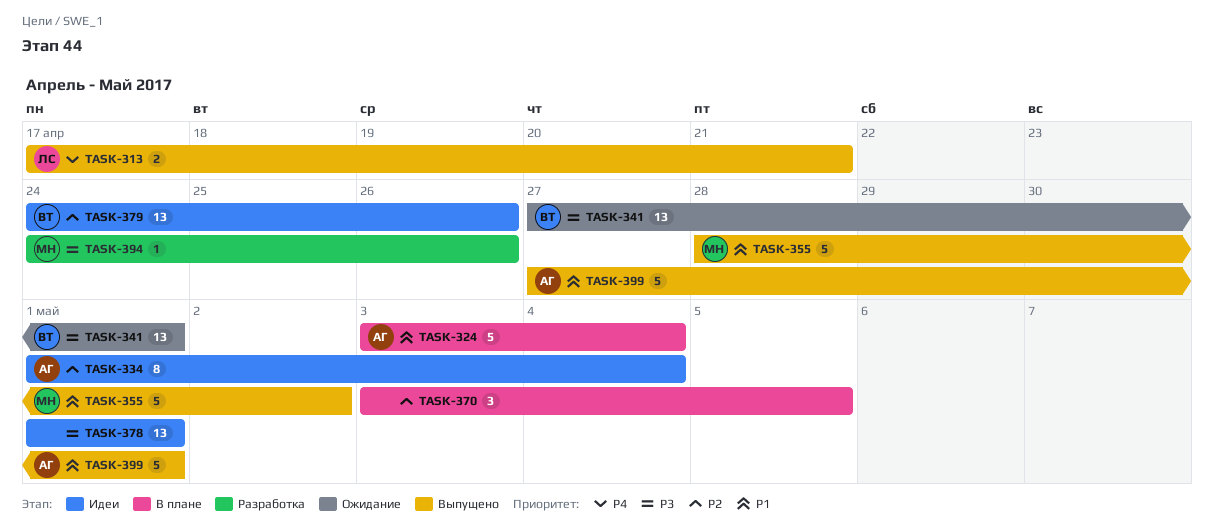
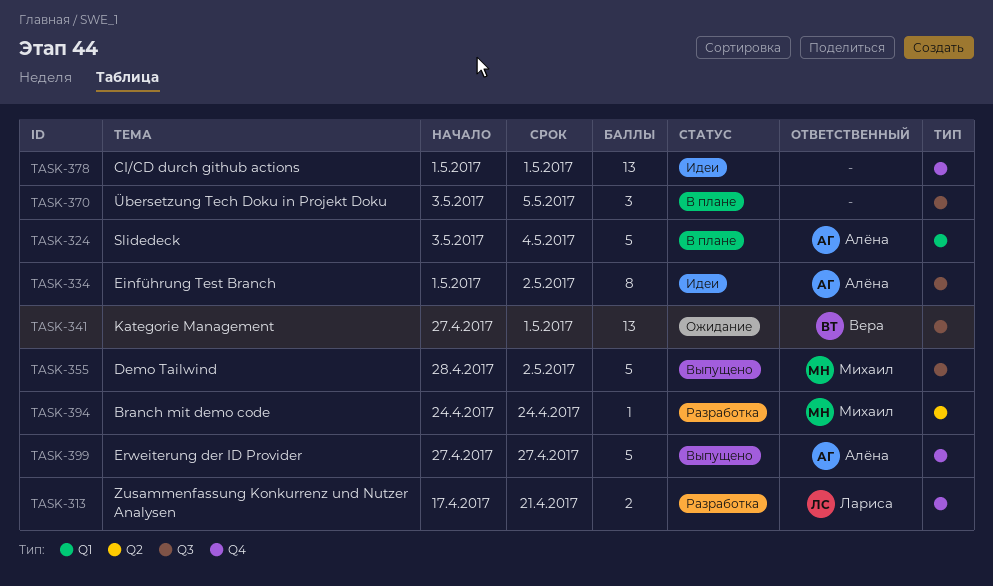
TASK-313, status: Выпущено -> Разработка
TASK-334, due: May 4 -> May 2
TASK-379: present -> none
TASK-394, due: Apr 26 -> Apr 24
TASK-399, due: May 1 -> Apr 27

